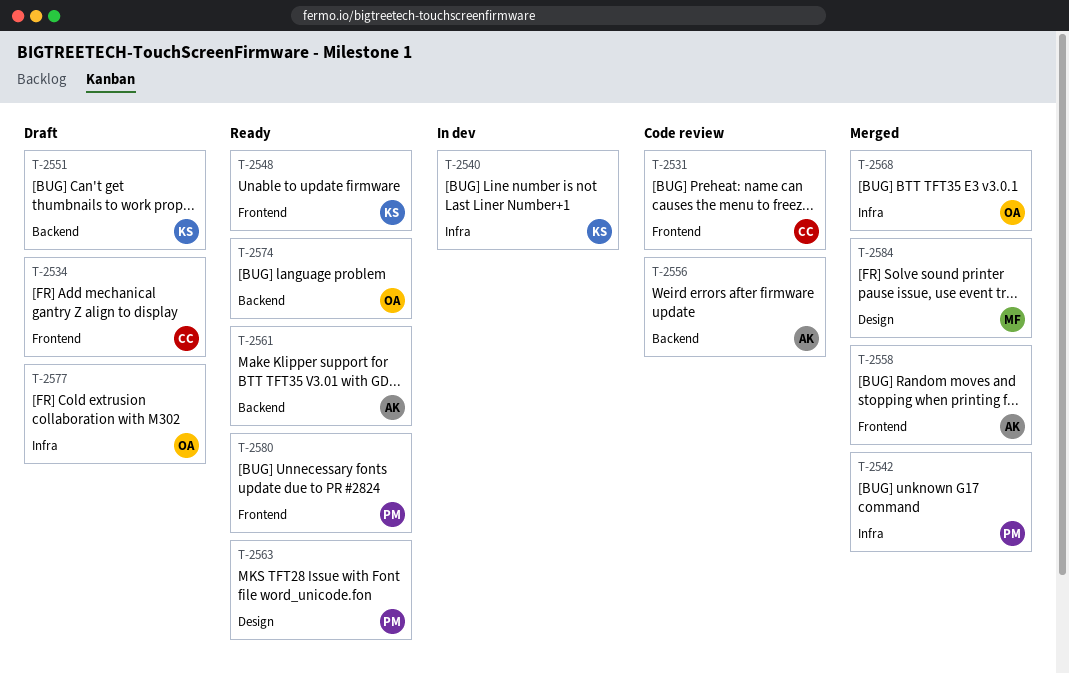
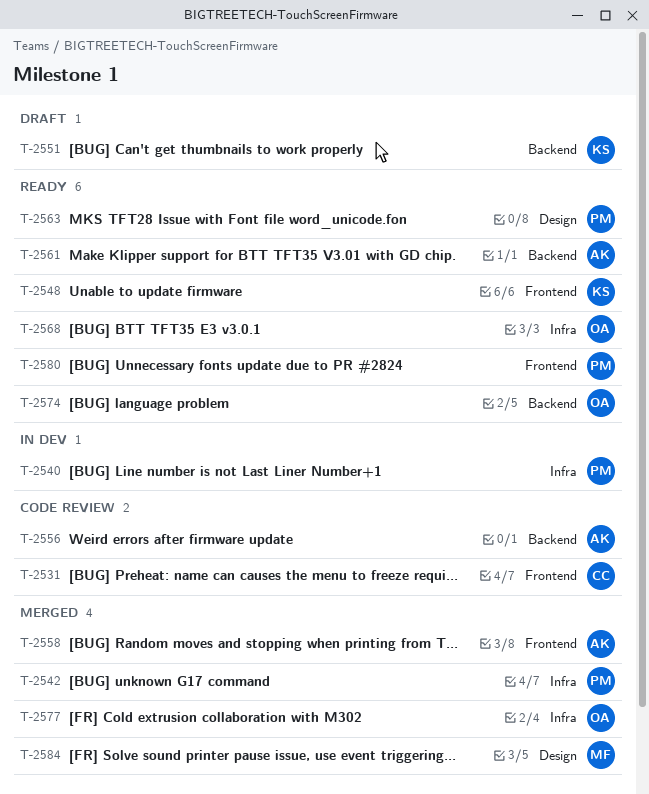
T-2534: present -> none
T-2540, owner: KS -> PM
T-2568, status: Merged -> Ready
T-2577, status: Draft -> Merged

